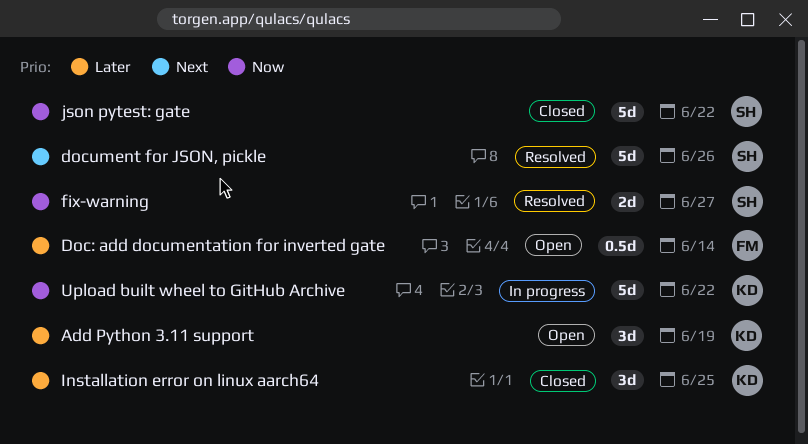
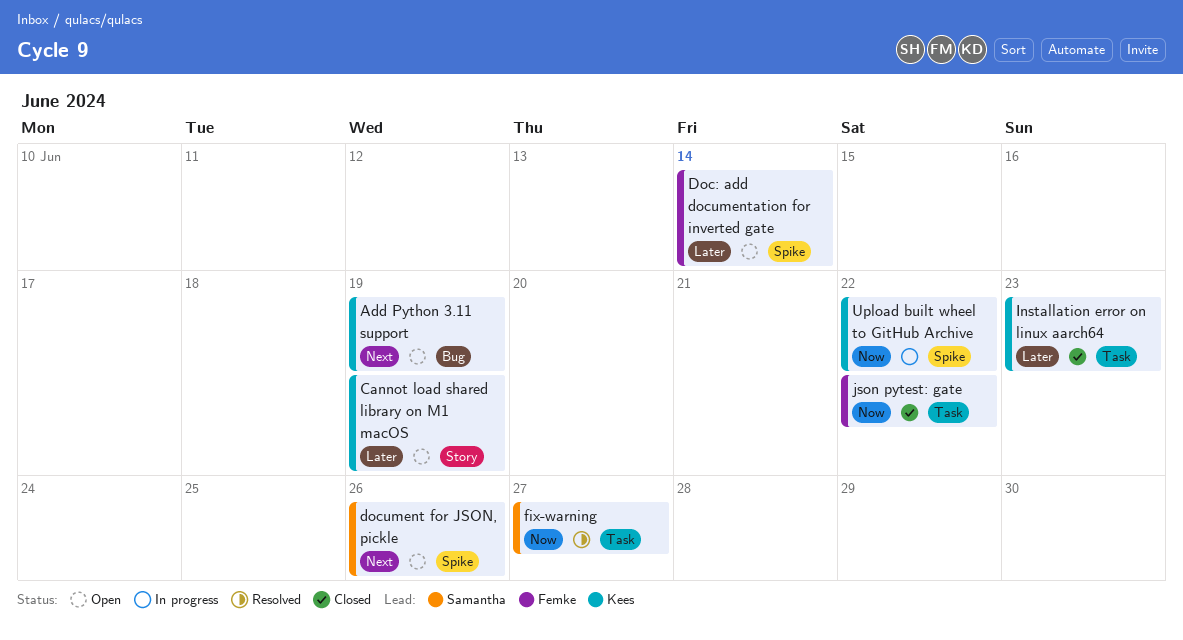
Add Python 3.11 support, priority: Later -> Next
Cannot load shared library on M1 macOS: none -> present
document for JSON, pickle, status: Resolved -> Open
Installation error on linux aarch64, due: Jun 25 -> Jun 23
json pytest: gate, owner: Samantha -> Femke

